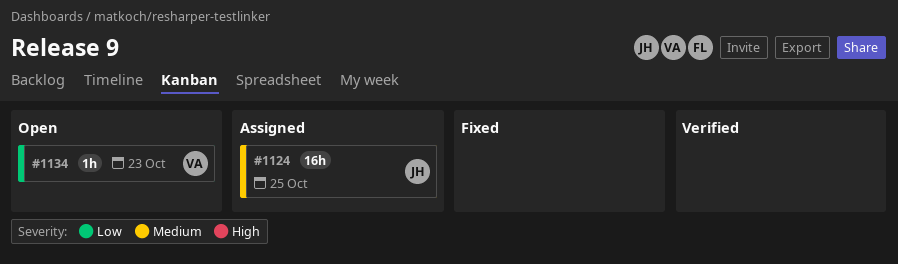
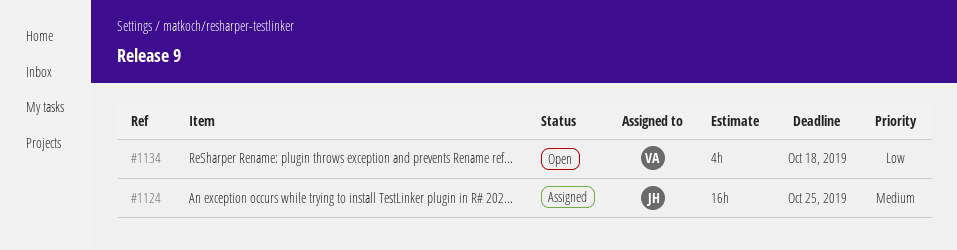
#1134, estimate: 1h -> 4h
#1134, due: Oct 23 -> Oct 18

